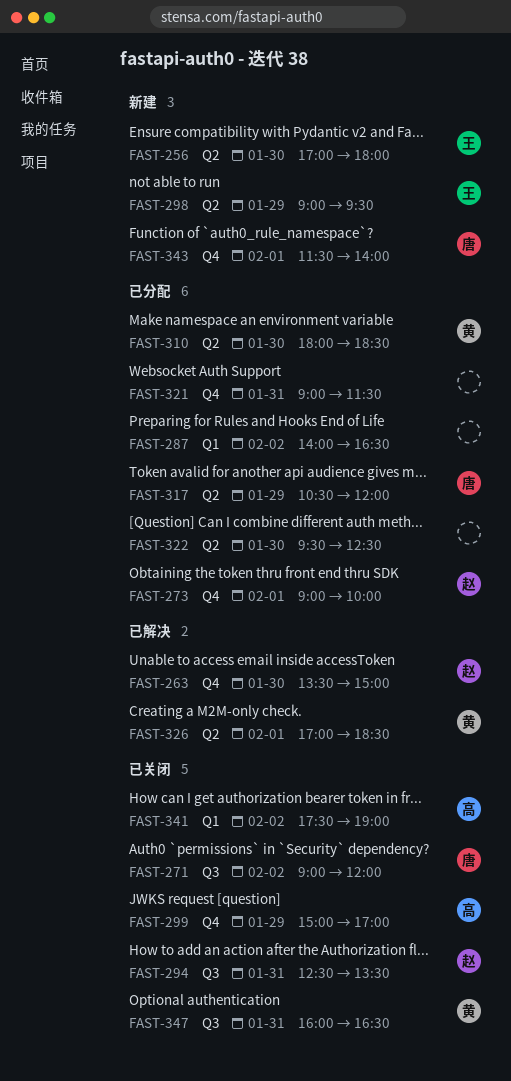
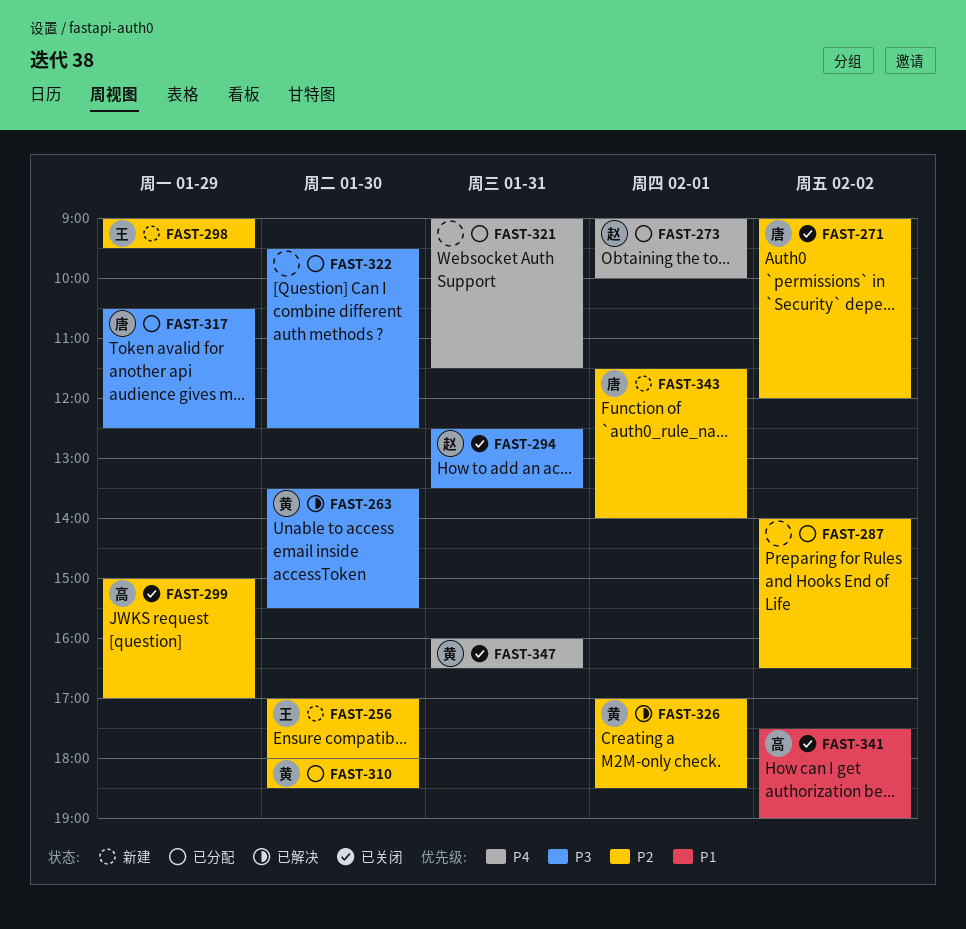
FAST-263, owner: 赵 -> 黄
FAST-263, ends: 15:00 -> 15:30
FAST-317, ends: 12:00 -> 12:30

